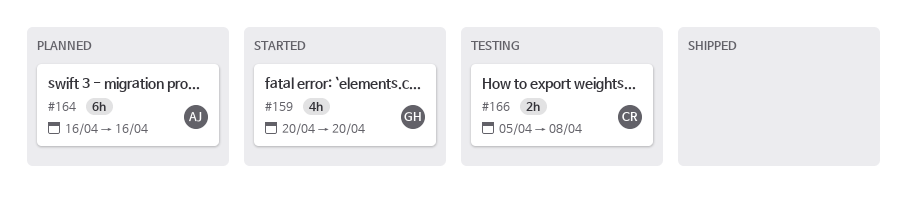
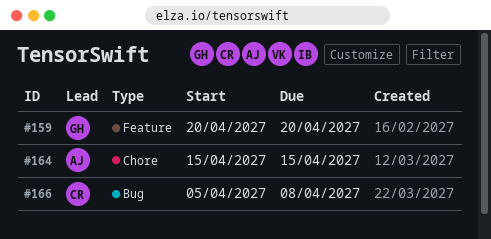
#164, start: Apr 16 -> Apr 15
#164, due: Apr 16 -> Apr 15

